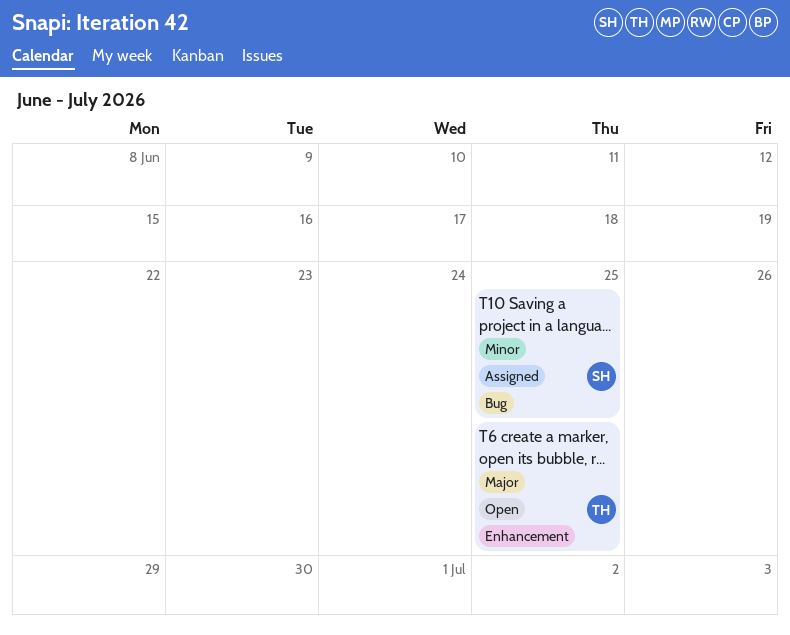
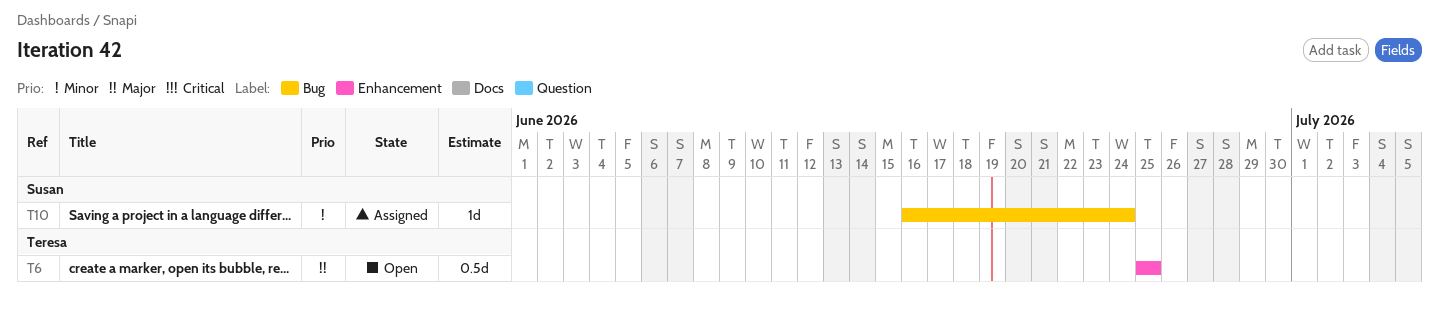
T10, due: Jun 25 -> Jun 24

